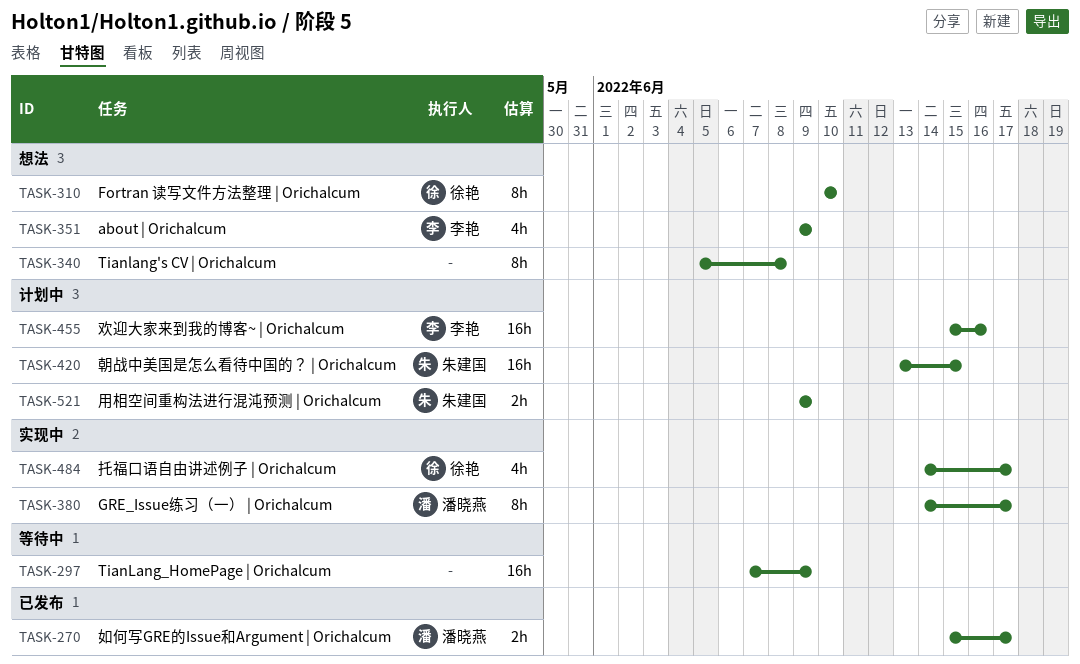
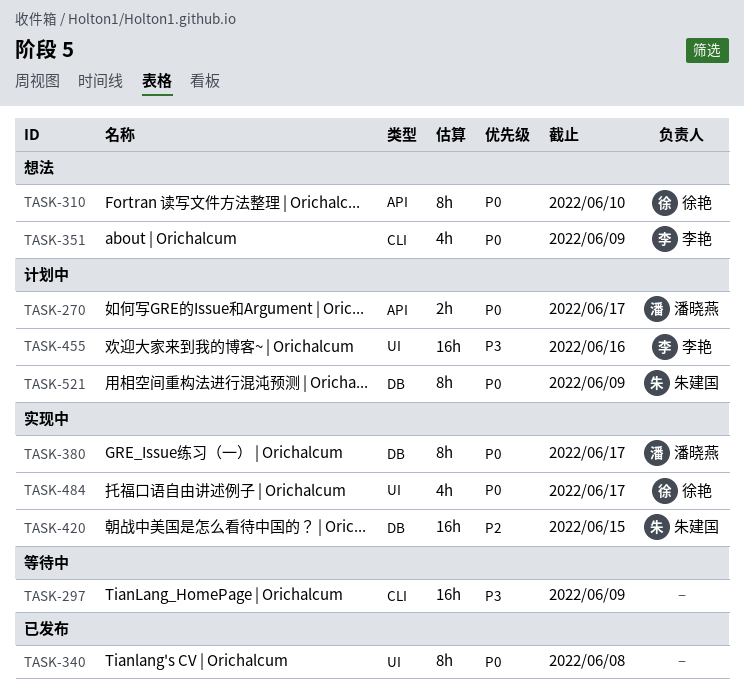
TASK-270, status: 已发布 -> 计划中
TASK-340, status: 想法 -> 已发布
TASK-420, status: 计划中 -> 实现中
TASK-521, estimate: 2h -> 8h

